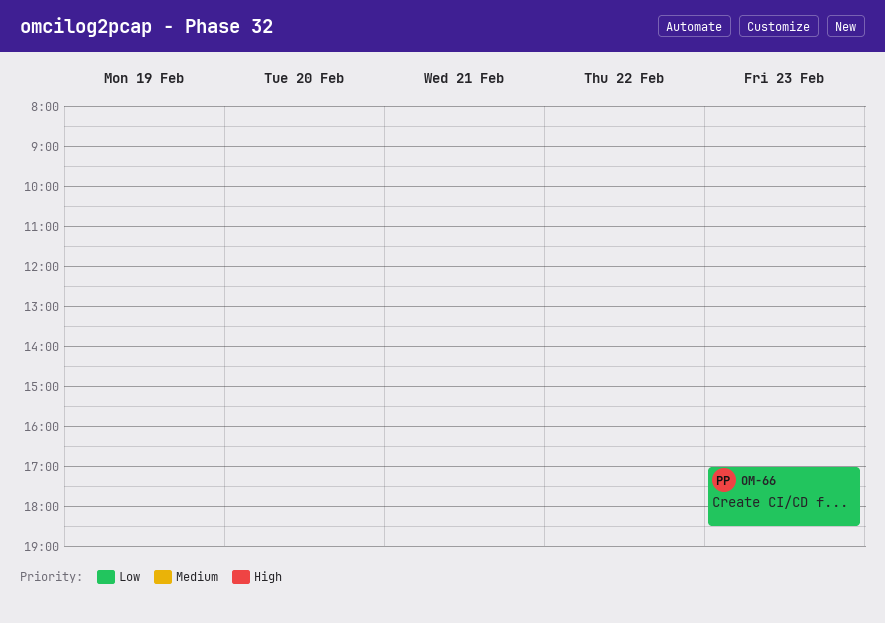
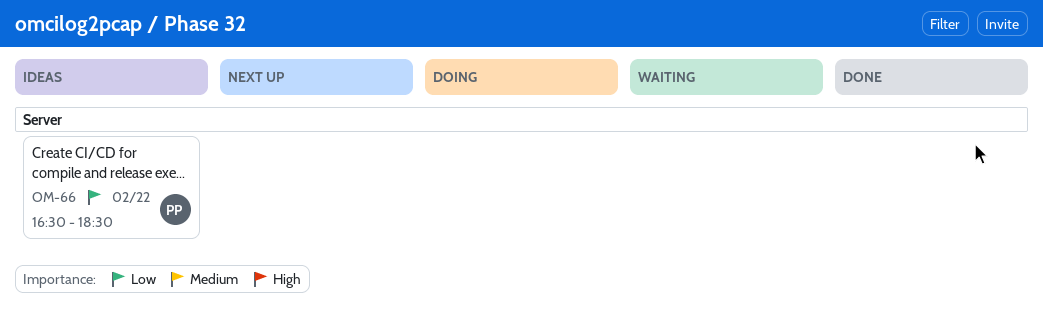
OM-66, day: Feb 23 -> Feb 22
OM-66, begins: 17:00 -> 16:30

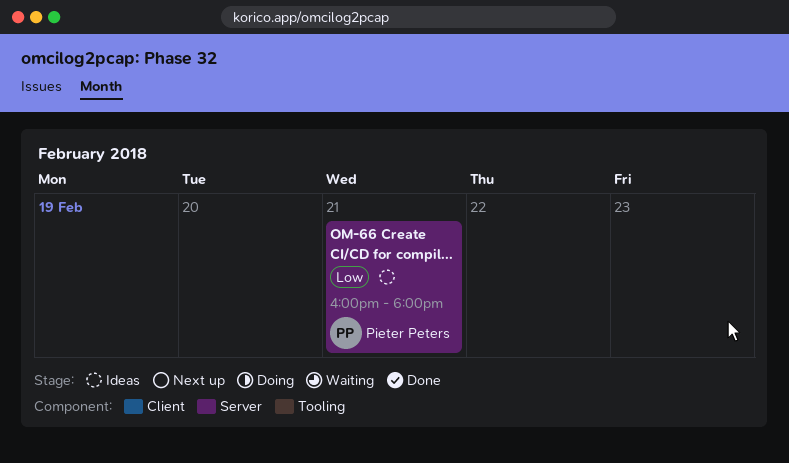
OM-66, day: Feb 22 -> Feb 21
OM-66, begins: 16:30 -> 16:00
OM-66, ends: 18:30 -> 18:00

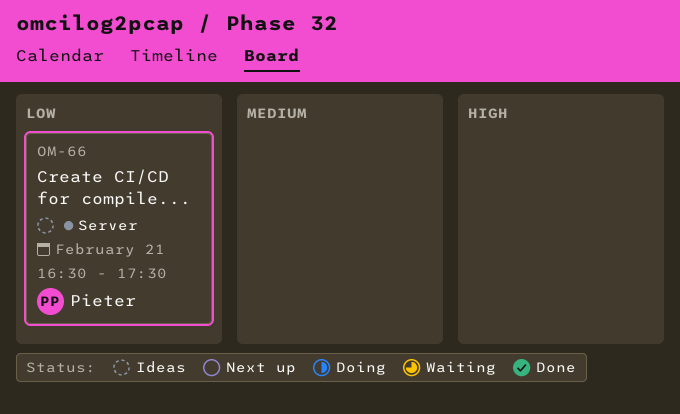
OM-66, begins: 16:00 -> 16:30
OM-66, ends: 18:00 -> 17:30

